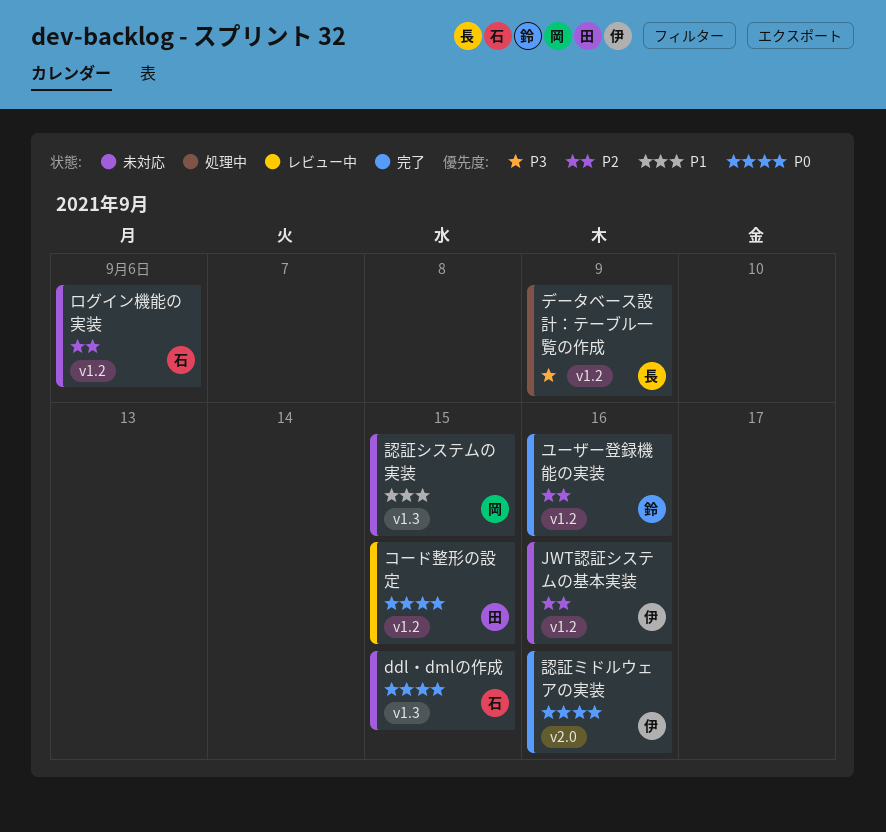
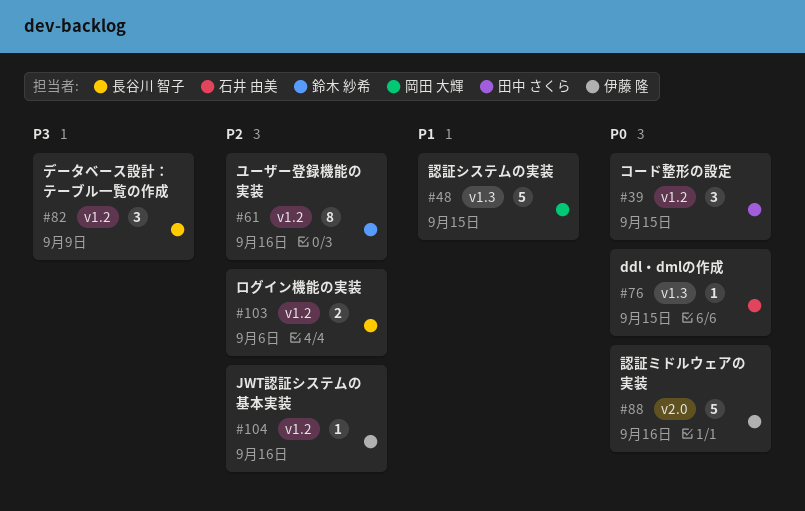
ログイン機能の実装, owner: 石井 由美 -> 長谷川 智子

